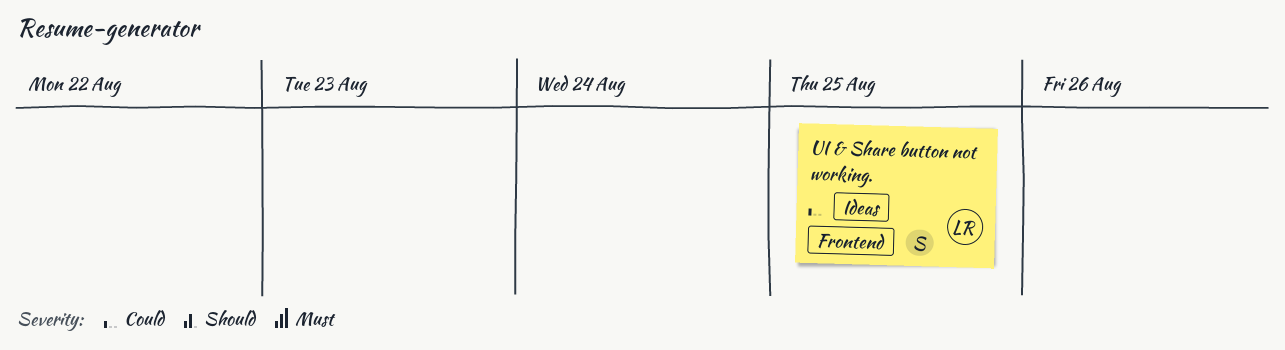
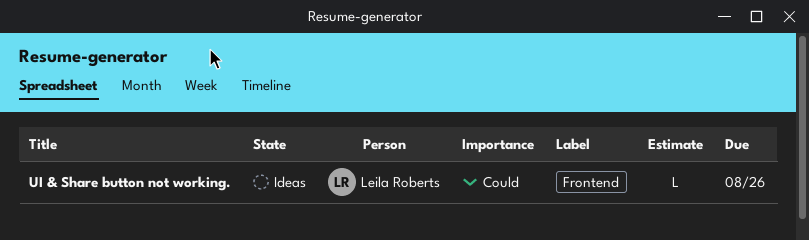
UI & Share button not working., estimate: S -> L
UI & Share button not working., due: Aug 25 -> Aug 26

